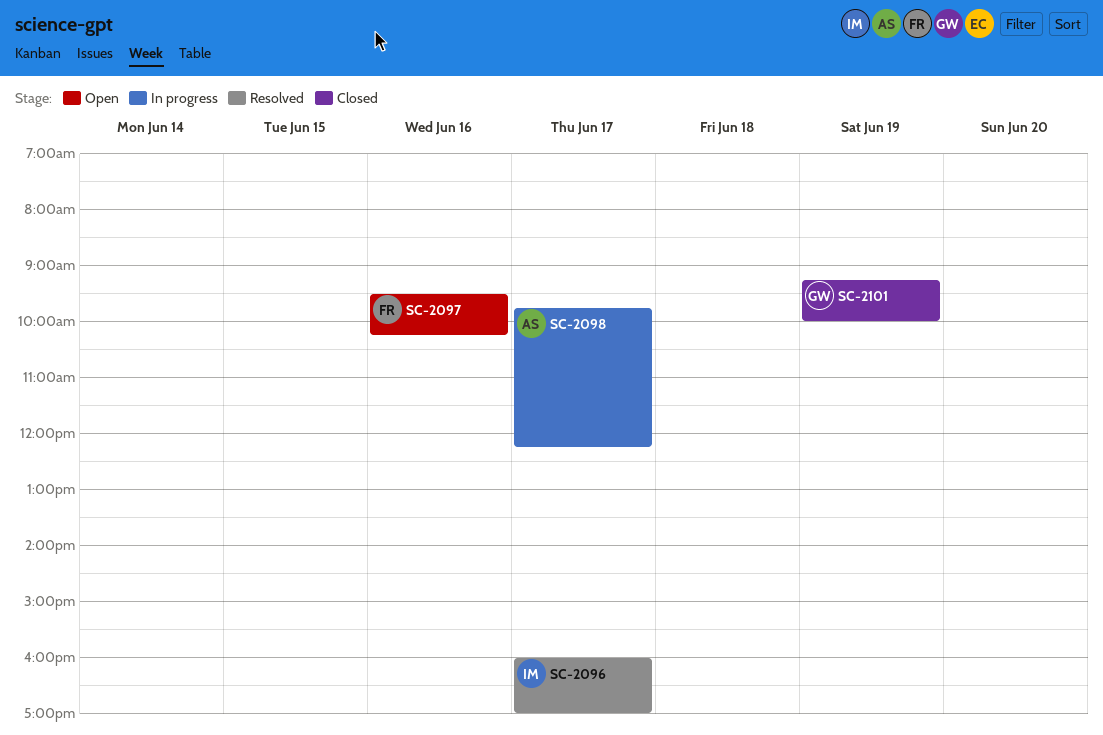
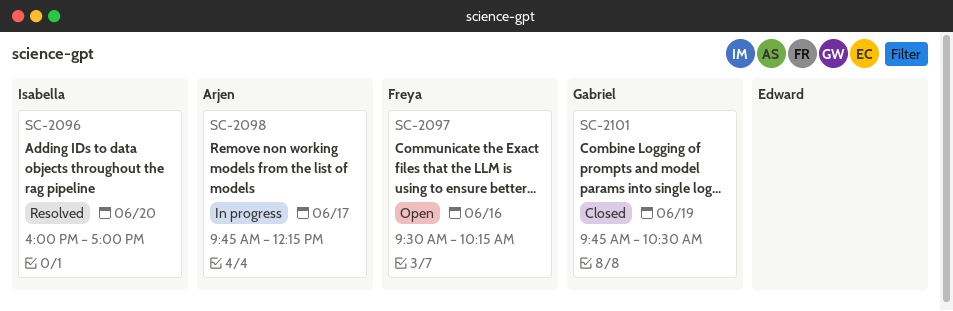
SC-2096, day: Jun 17 -> Jun 20
SC-2101, begins: 09:15 -> 09:45
SC-2101, ends: 10:00 -> 10:30

